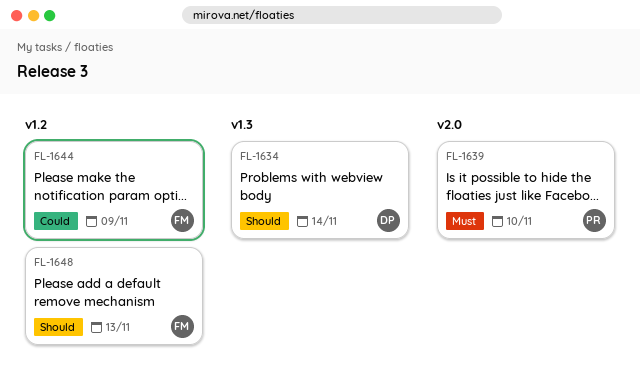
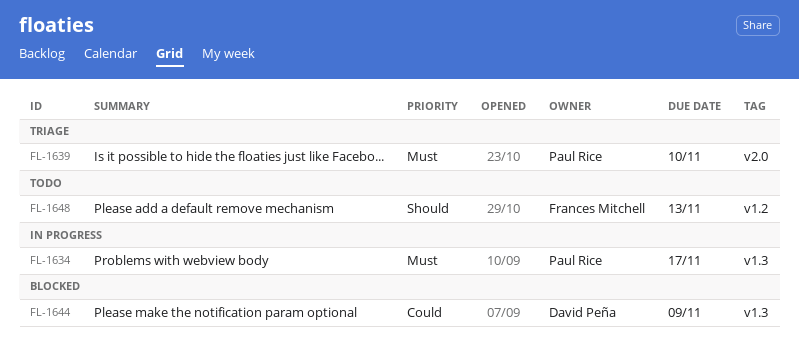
FL-1634, owner: David Peña -> Paul Rice
FL-1634, priority: Should -> Must
FL-1634, due: Nov 14 -> Nov 17
FL-1644, owner: Frances Mitchell -> David Peña
FL-1644, label: v1.2 -> v1.3

